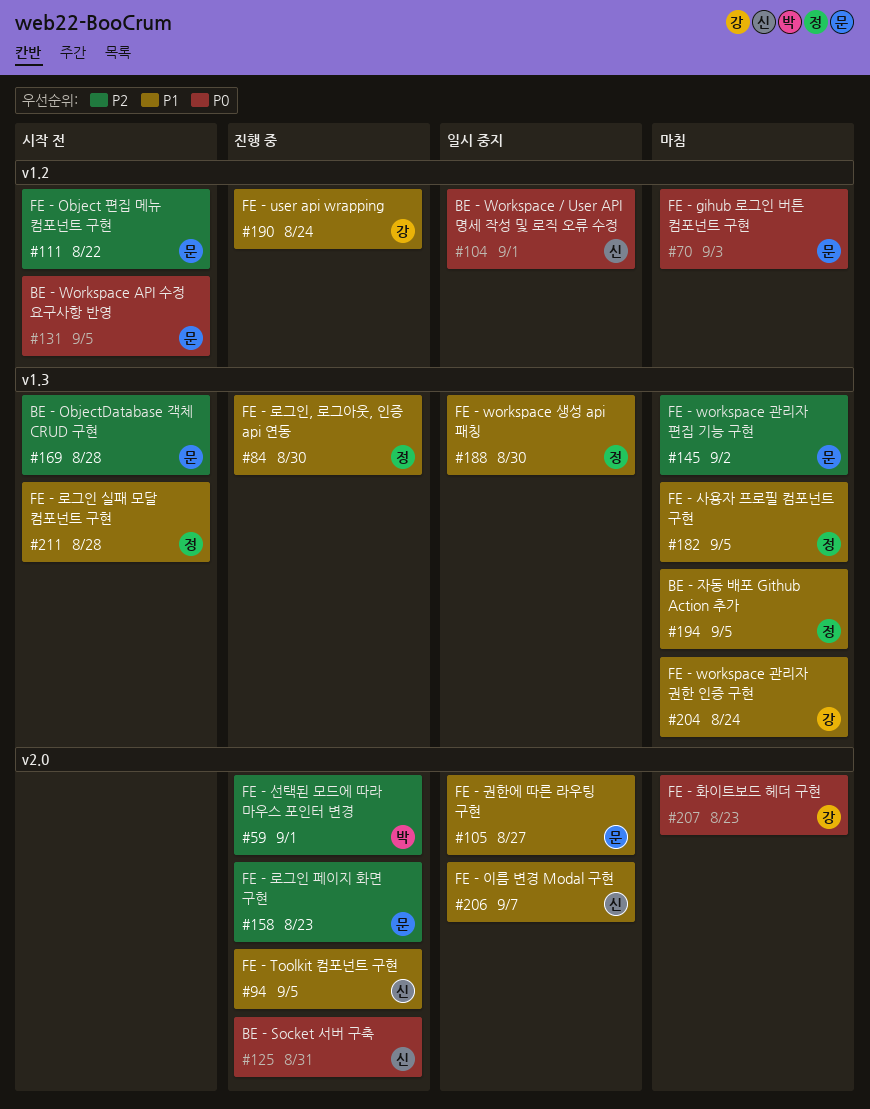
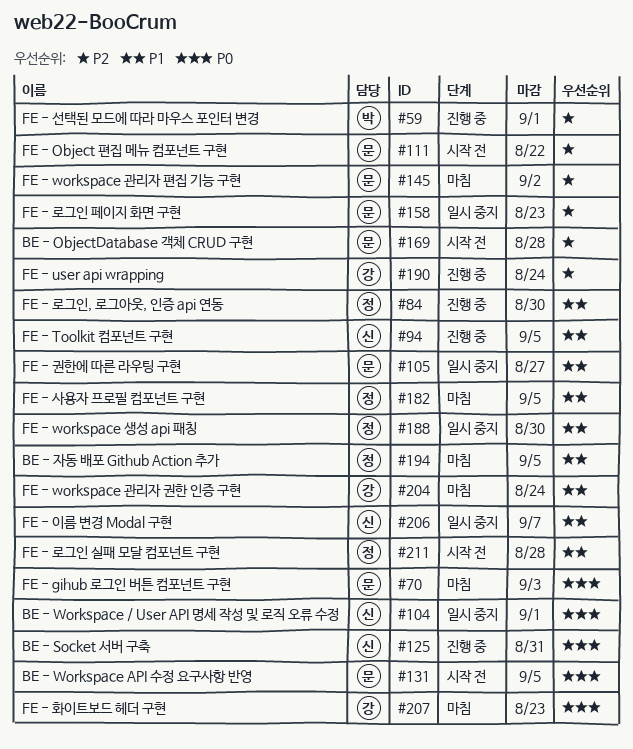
#158, status: 진행 중 -> 일시 중지
#190, priority: P1 -> P2

